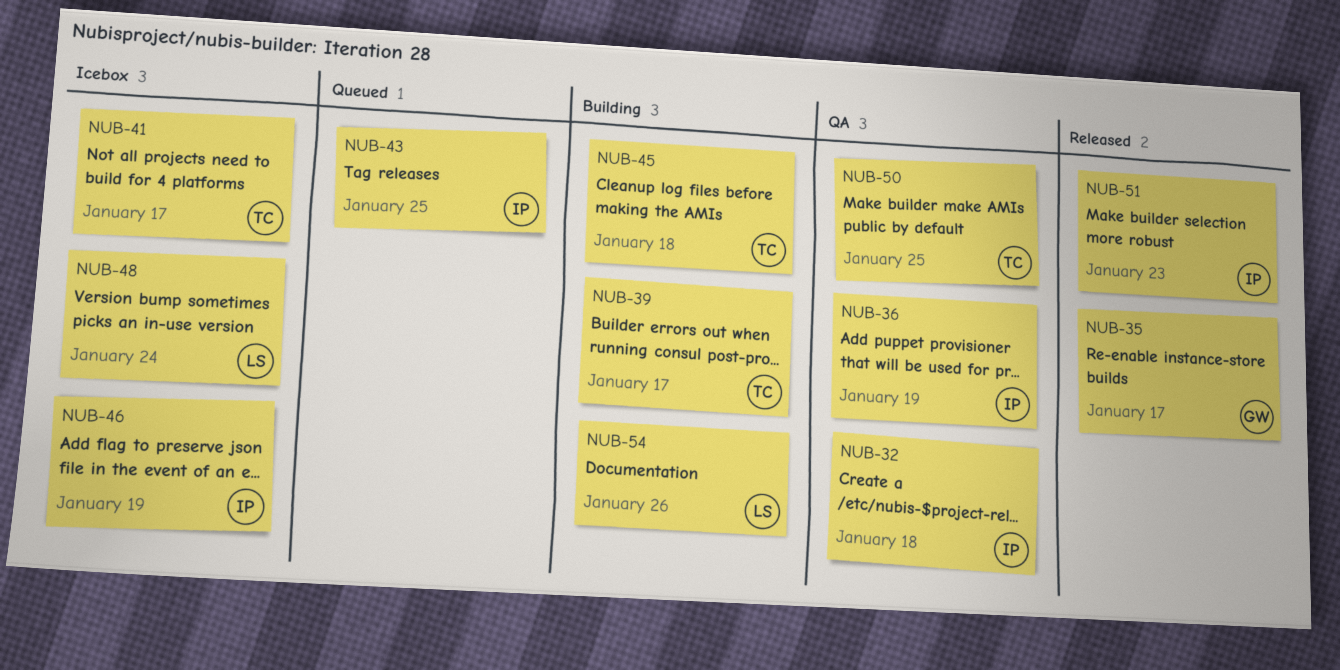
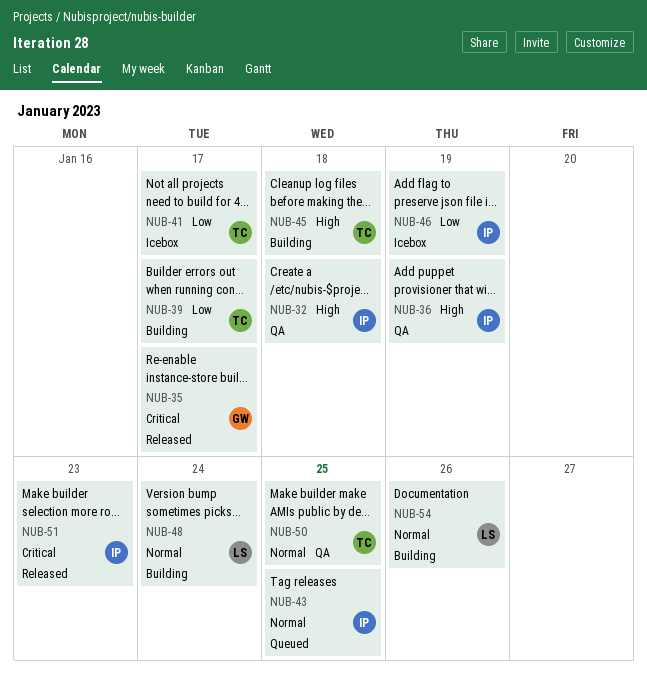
NUB-48, status: Icebox -> Building

